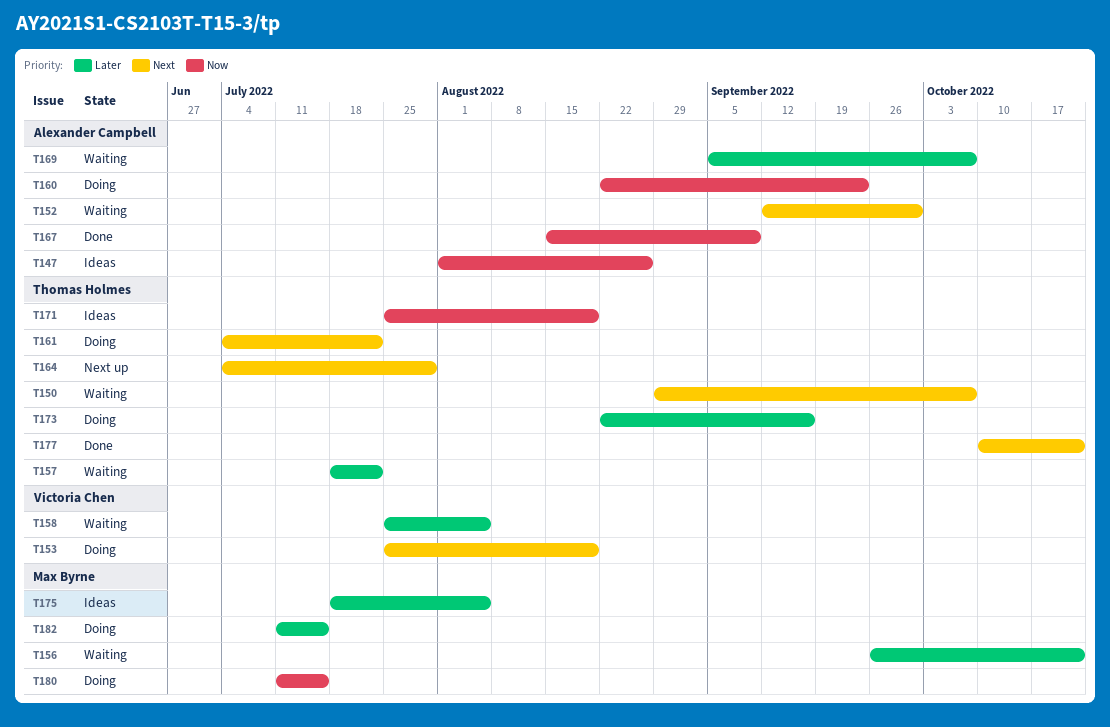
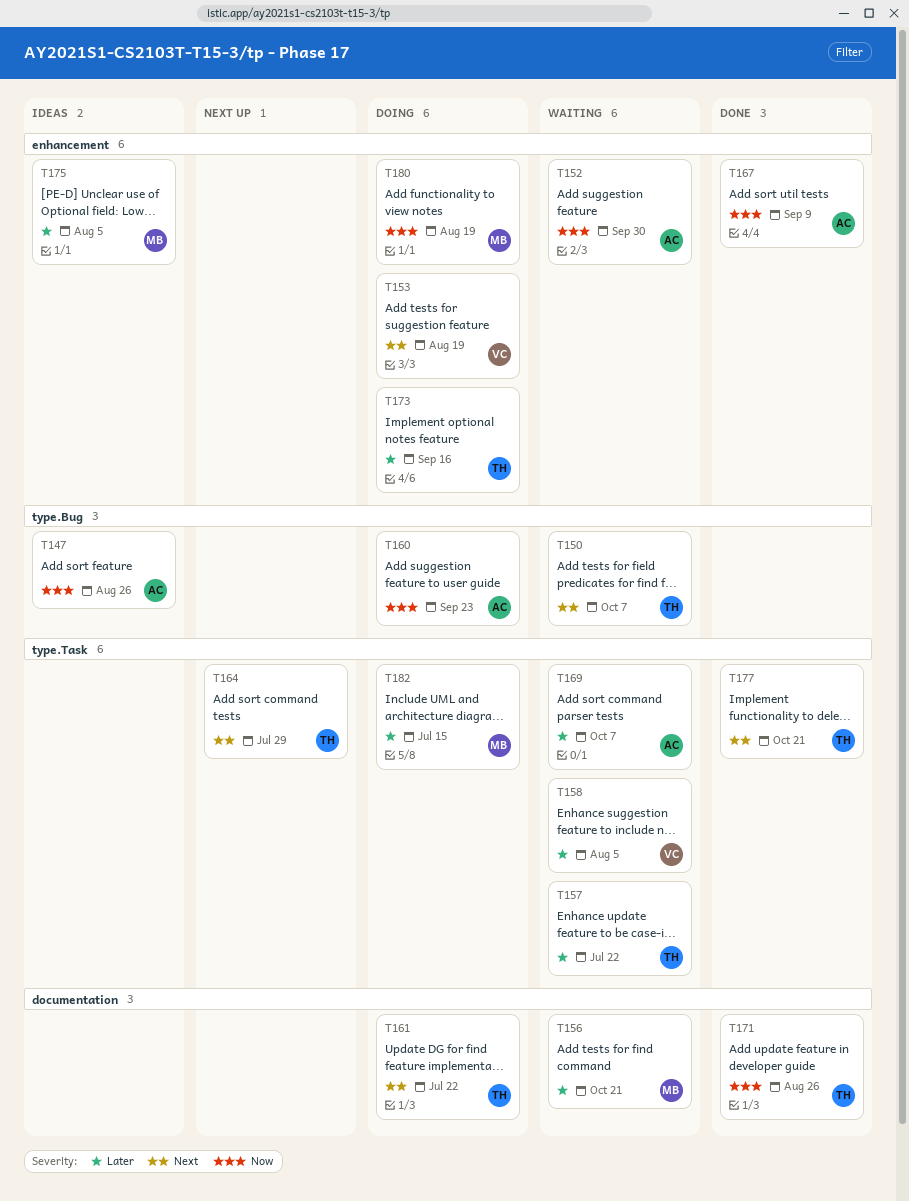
T152, priority: Next -> Now
T171, status: Ideas -> Done
T171, due: Aug 19 -> Aug 26
T180, due: Jul 15 -> Aug 19

